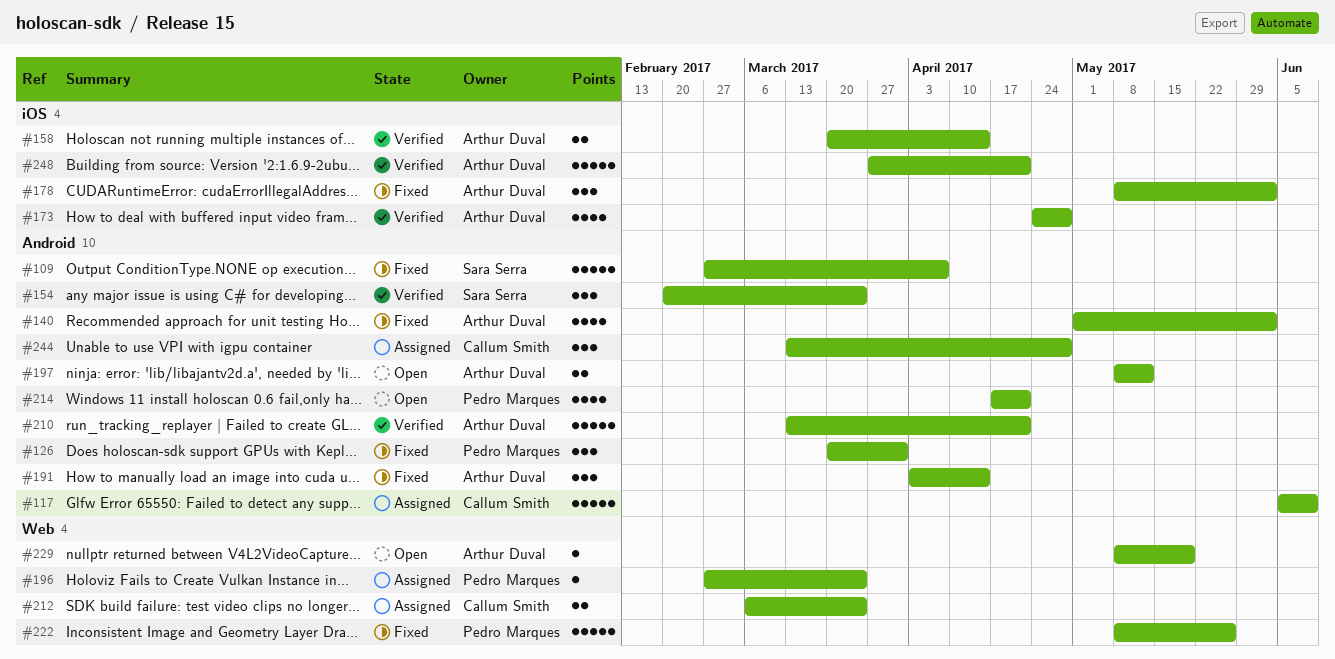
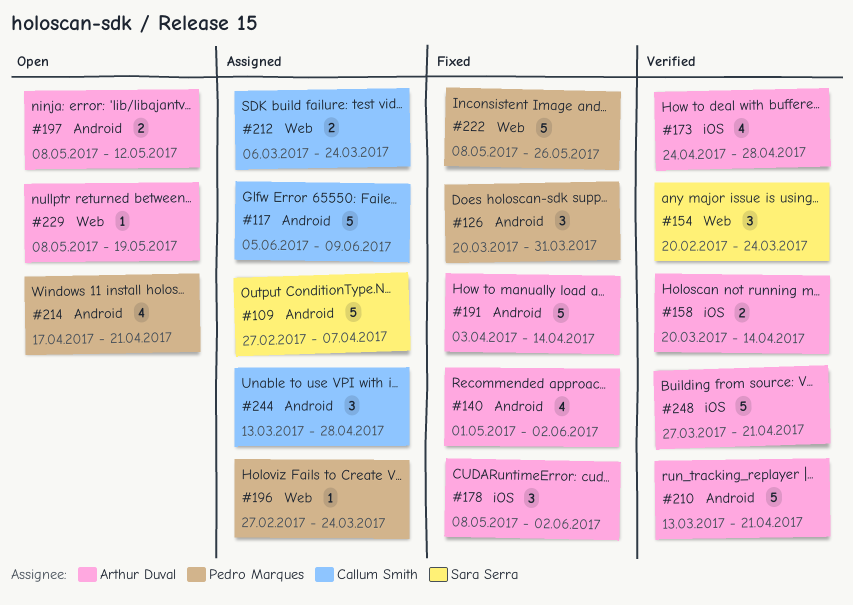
#109, status: Fixed -> Assigned
#154, label: Android -> Web
#191, estimate: 3 -> 5

